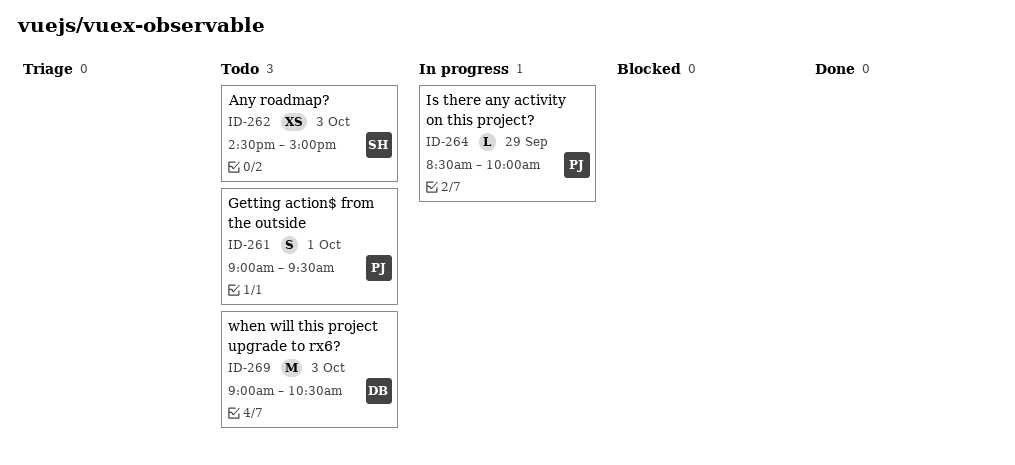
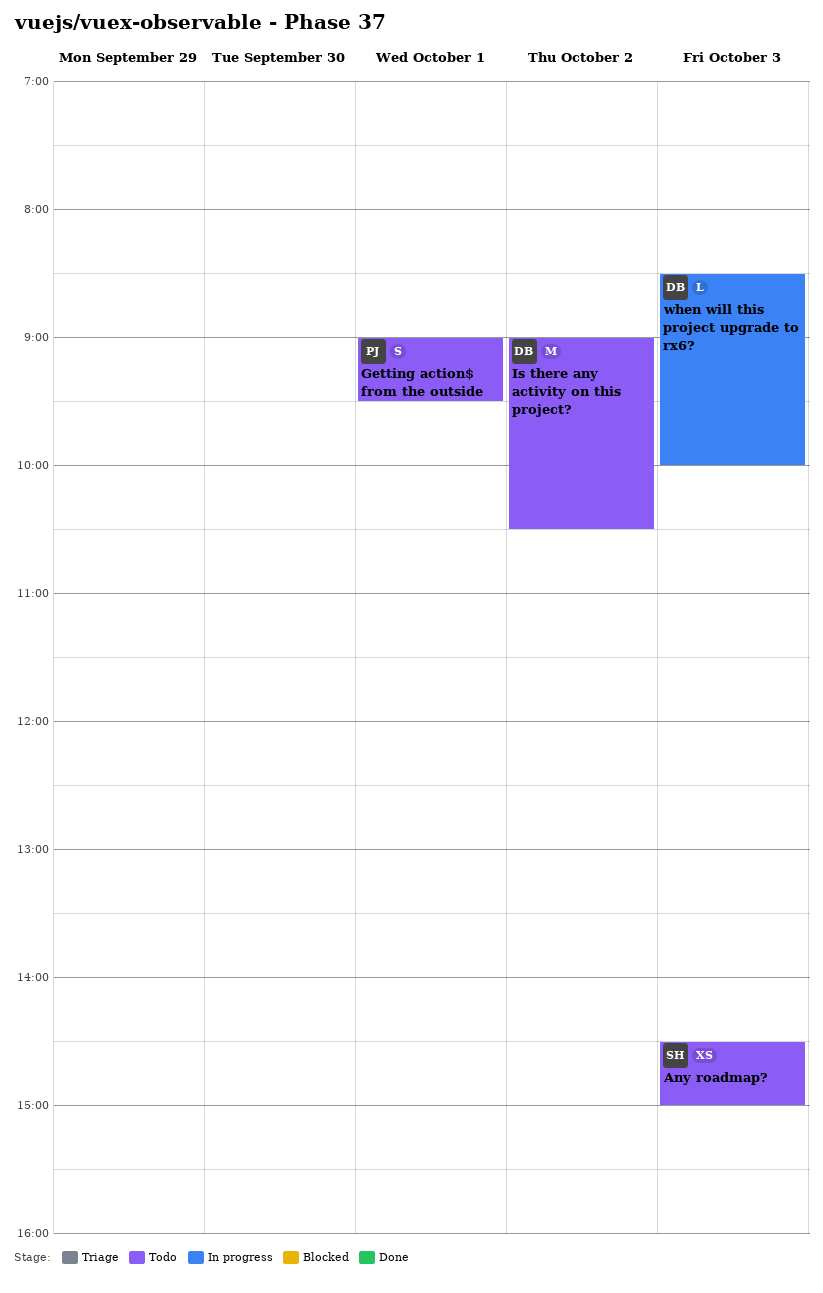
Is there any activity on this project?, status: In progress -> Todo
Is there any activity on this project?, owner: PJ -> DB
Is there any activity on this project?, estimate: L -> M
Is there any activity on this project?, day: Sep 29 -> Oct 2
Is there any activity on this project?, begins: 08:30 -> 09:00
Is there any activity on this project?, ends: 10:00 -> 10:30
when will this project upgrade to rx6?, status: Todo -> In progress
when will this project upgrade to rx6?, estimate: M -> L
when will this project upgrade to rx6?, begins: 09:00 -> 08:30
when will this project upgrade to rx6?, ends: 10:30 -> 10:00

